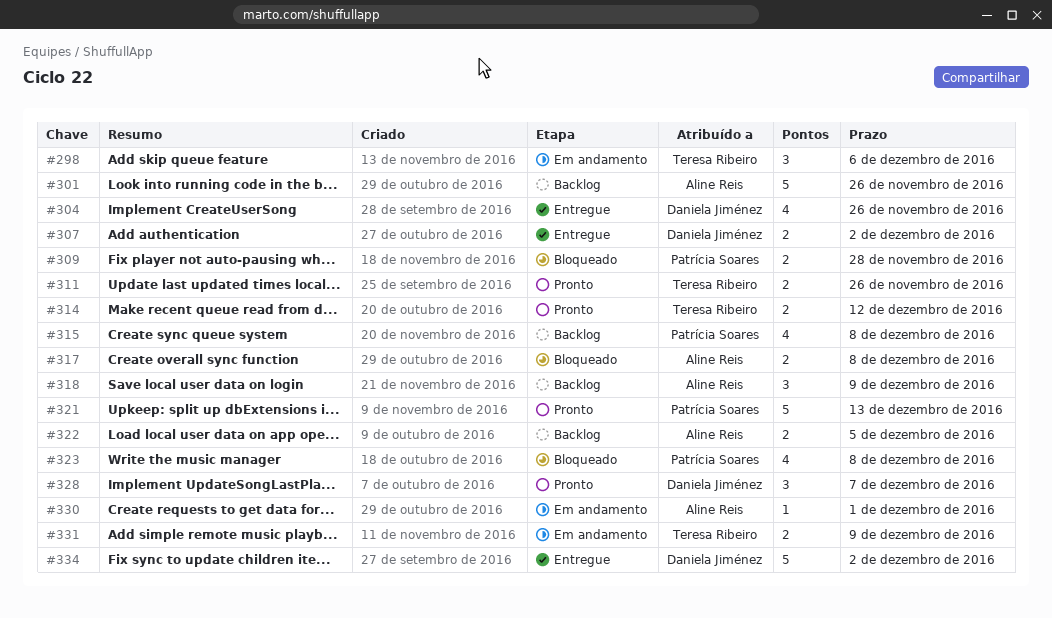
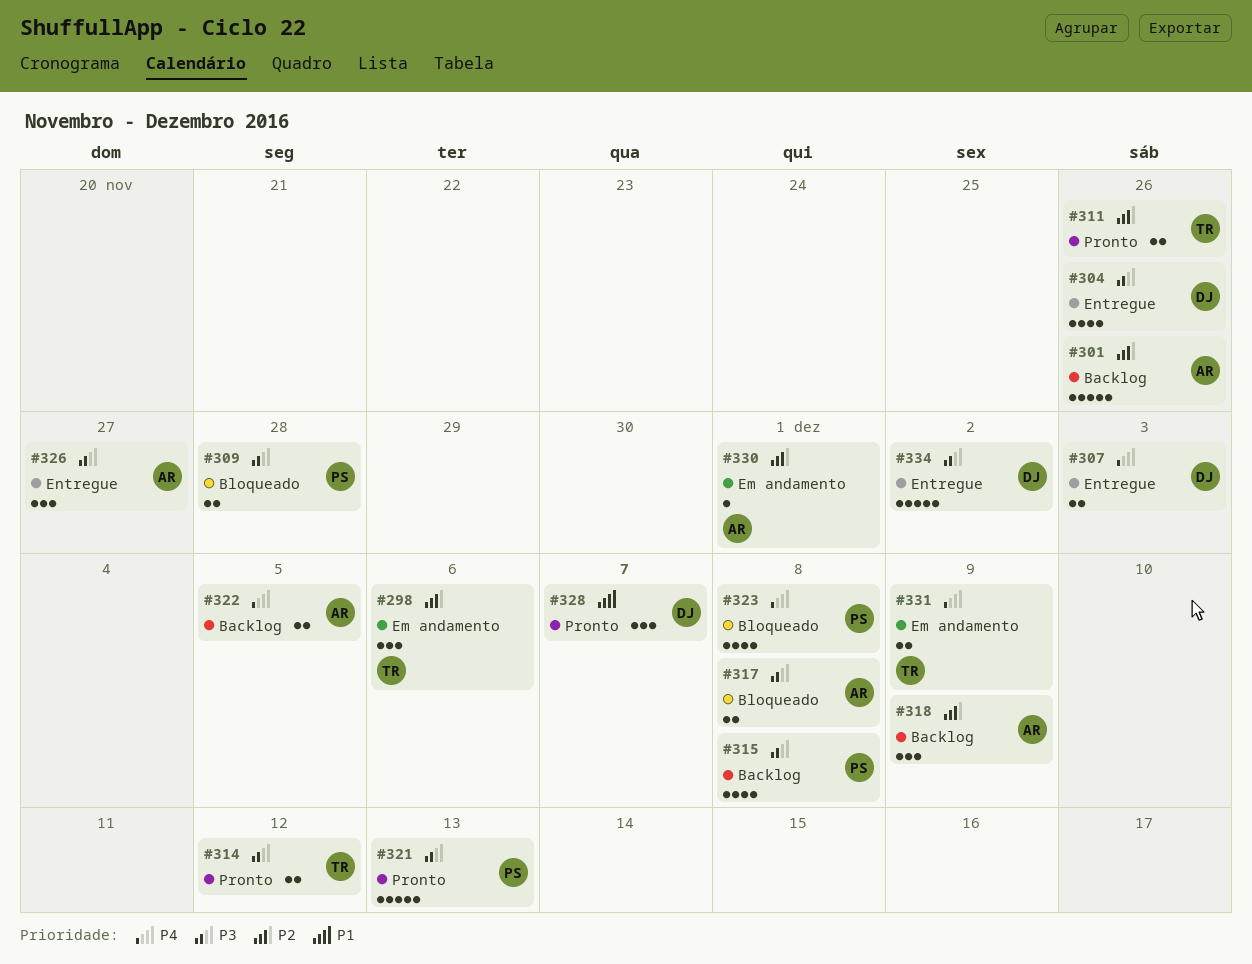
#307, due: Dec 2 -> Dec 3
#326: none -> present

